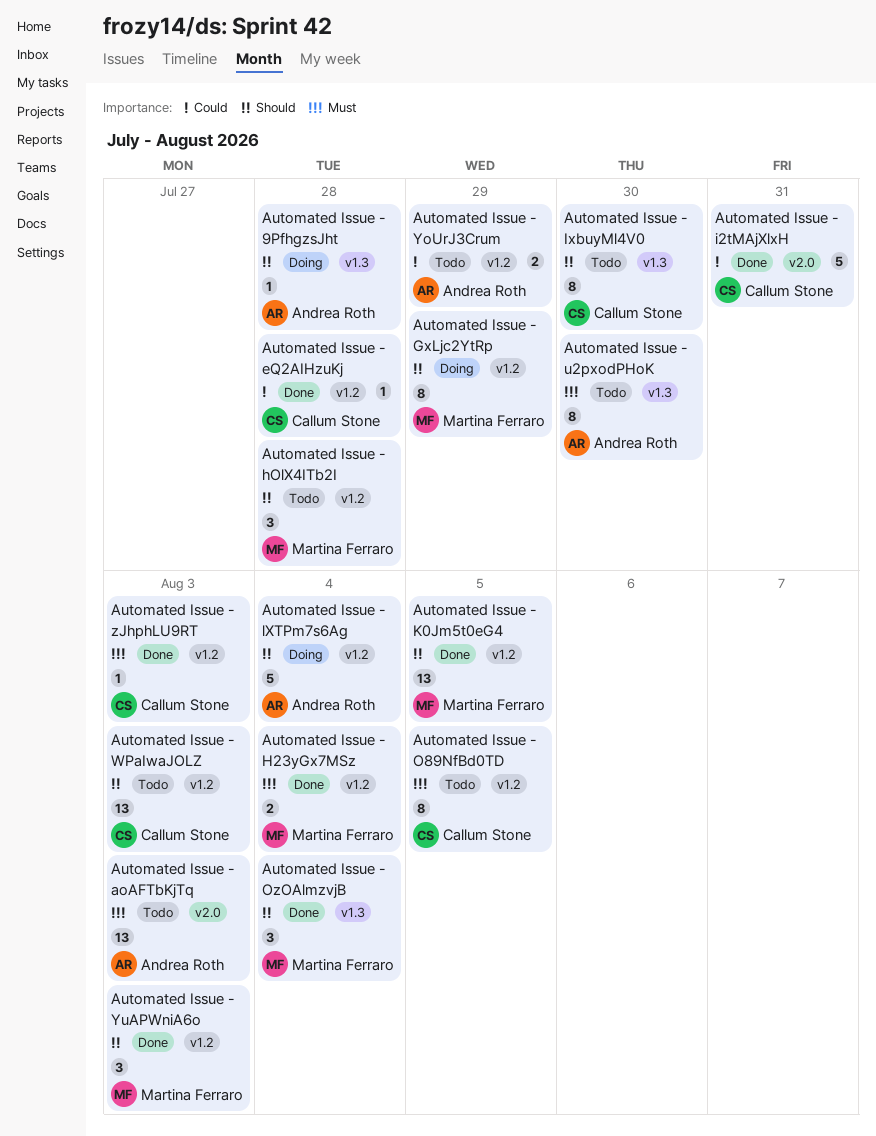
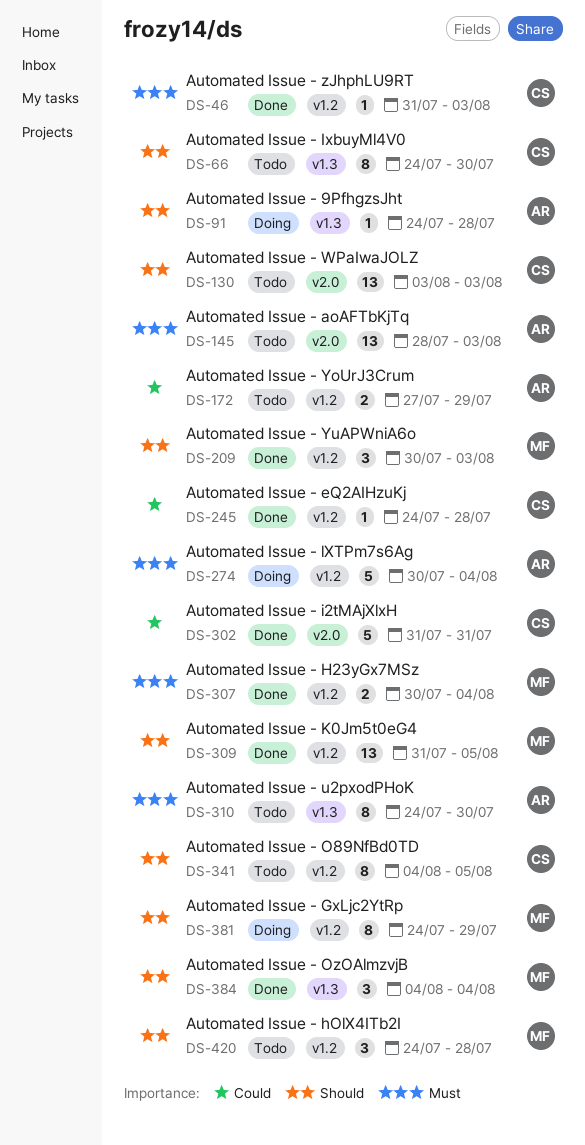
Automated Issue - lXTPm7s6Ag, priority: Should -> Must
Automated Issue - O89NfBd0TD, priority: Must -> Should
Automated Issue - WPaIwaJOLZ, label: v1.2 -> v2.0

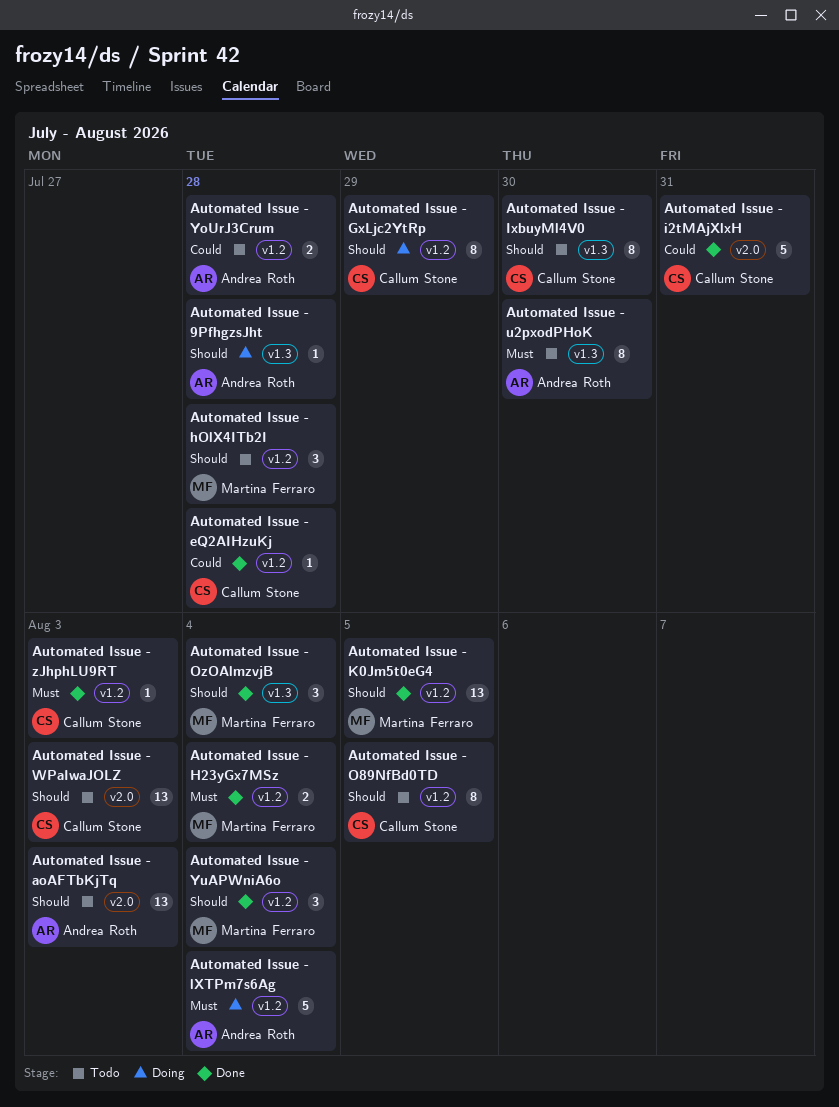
Automated Issue - aoAFTbKjTq, priority: Must -> Should
Automated Issue - GxLjc2YtRp, owner: Martina Ferraro -> Callum Stone
Automated Issue - YoUrJ3Crum, due: Jul 29 -> Jul 28
Automated Issue - YuAPWniA6o, due: Aug 3 -> Aug 4

